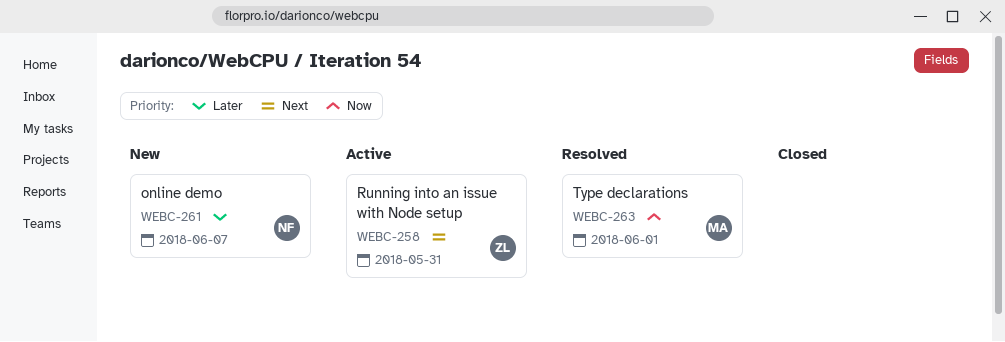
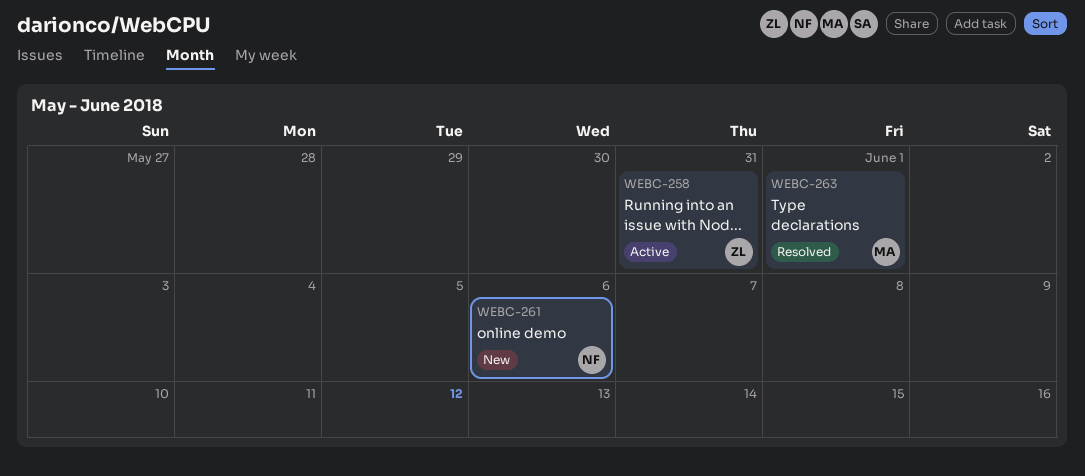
WEBC-261, due: Jun 7 -> Jun 6

